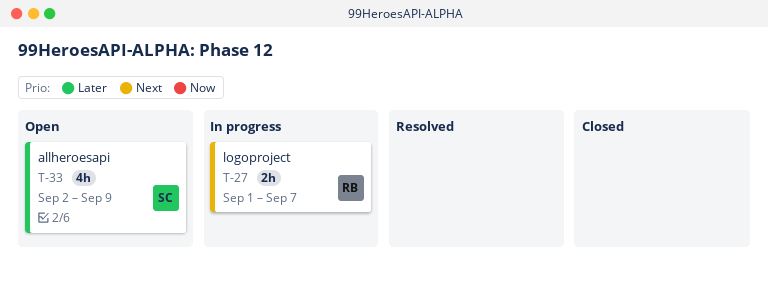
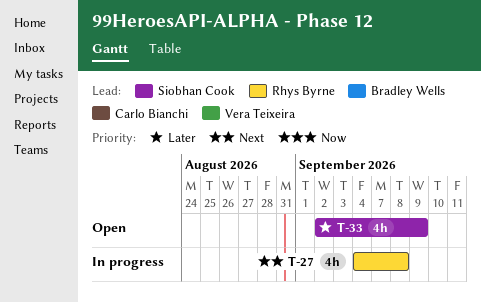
T-27, estimate: 2h -> 4h
T-27, start: Sep 1 -> Sep 4
T-27, due: Sep 7 -> Sep 8

